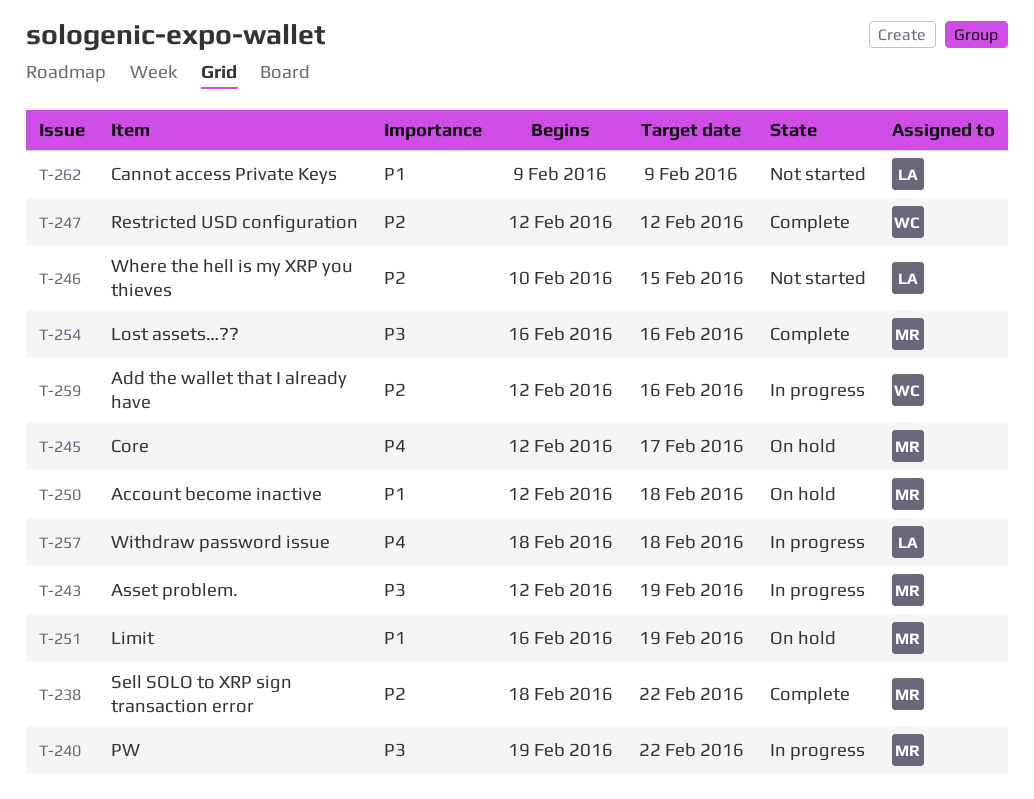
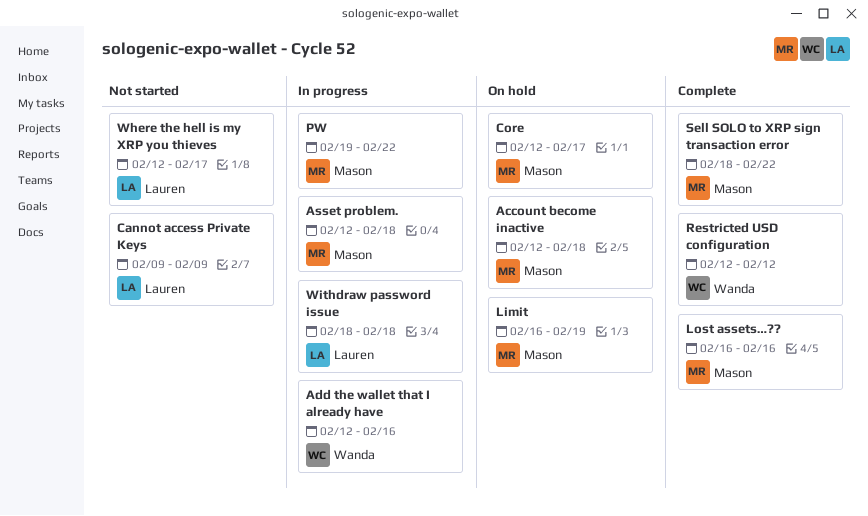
Asset problem., due: Feb 19 -> Feb 18
Where the hell is my XRP you thieves, start: Feb 10 -> Feb 12
Where the hell is my XRP you thieves, due: Feb 15 -> Feb 17

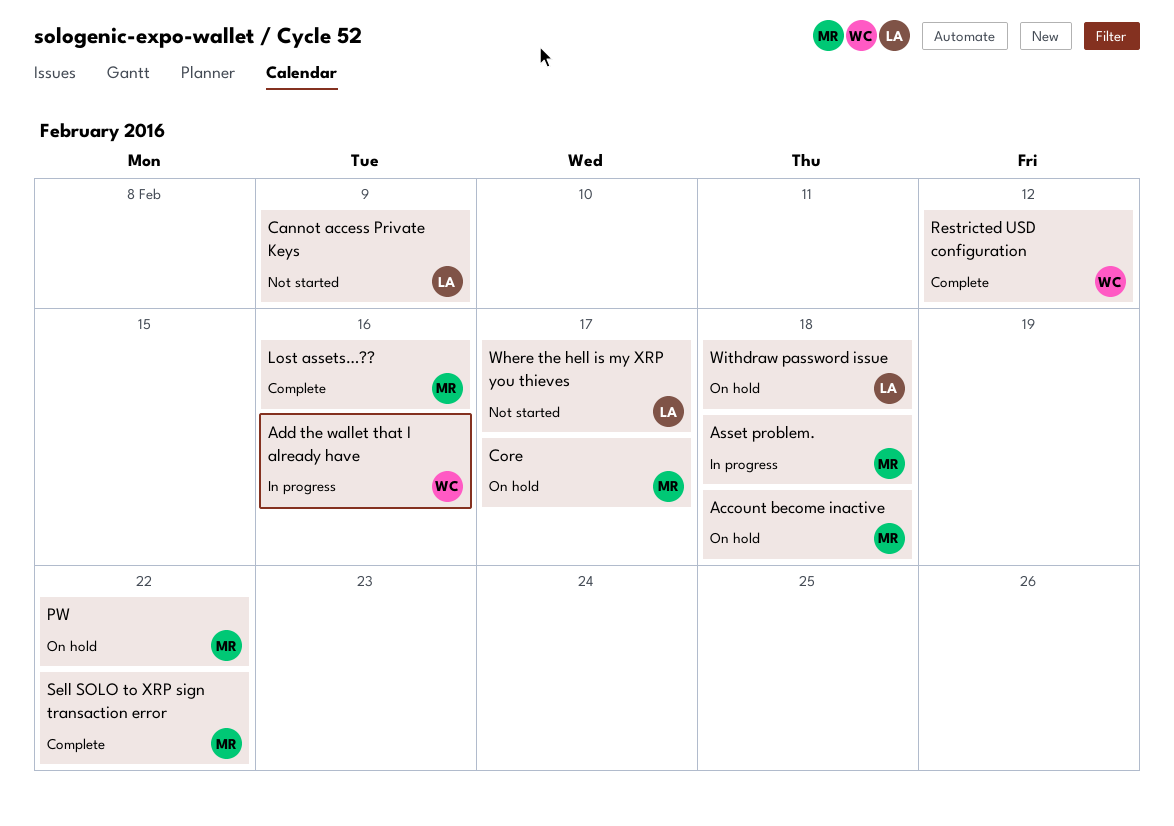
Limit: present -> none
PW, status: In progress -> On hold
Withdraw password issue, status: In progress -> On hold

